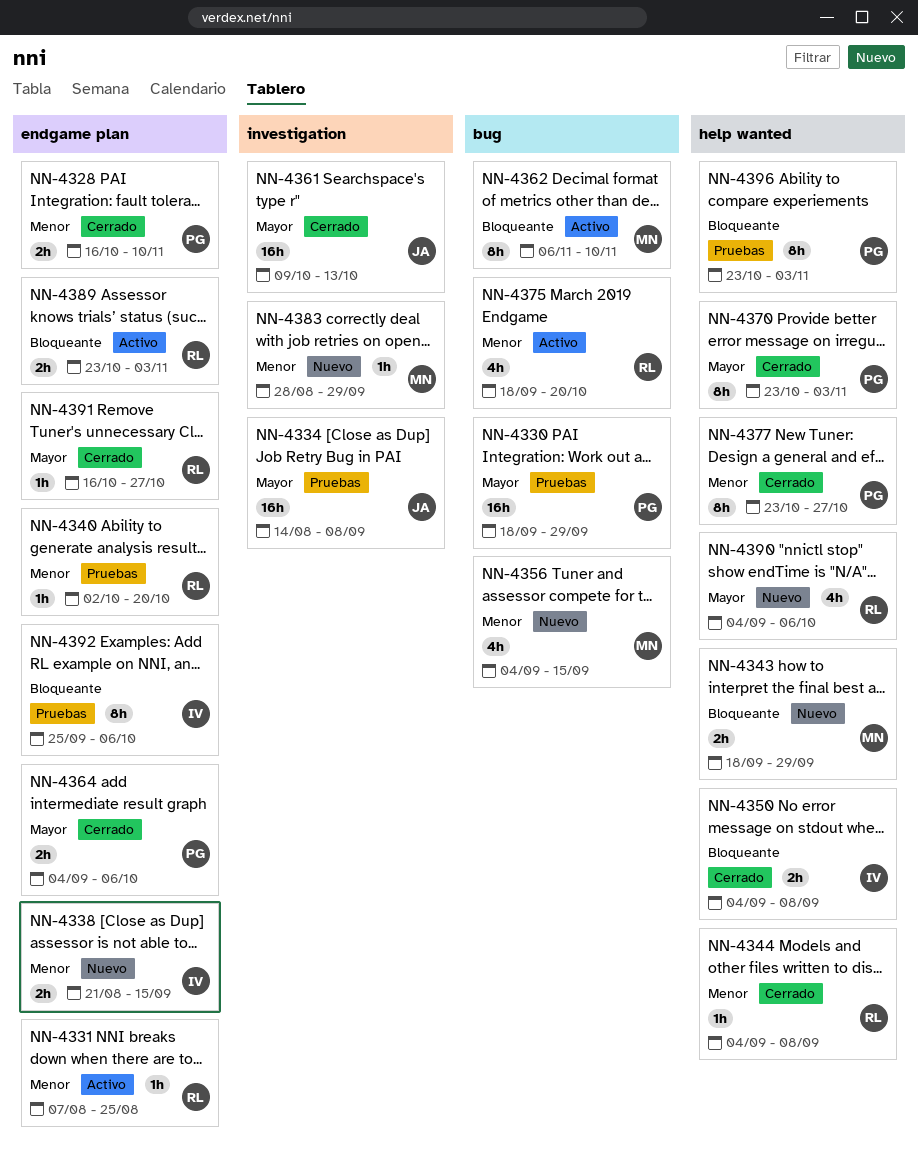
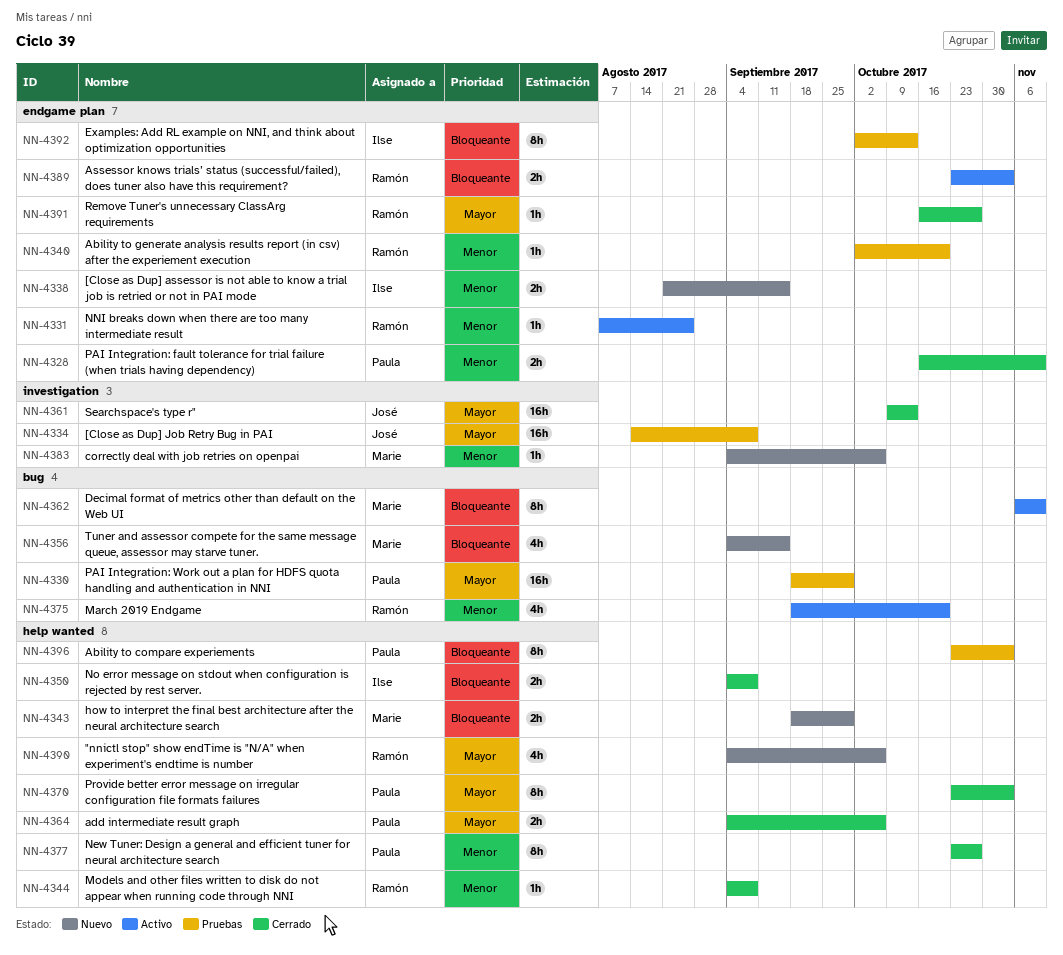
NN-4356, priority: Menor -> Bloqueante
NN-4364, label: endgame plan -> help wanted
NN-4383, start: Aug 28 -> Sep 4
NN-4383, due: Sep 29 -> Oct 6
NN-4392, start: Sep 25 -> Oct 2
NN-4392, due: Oct 6 -> Oct 13

